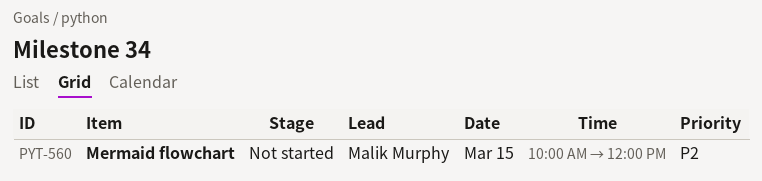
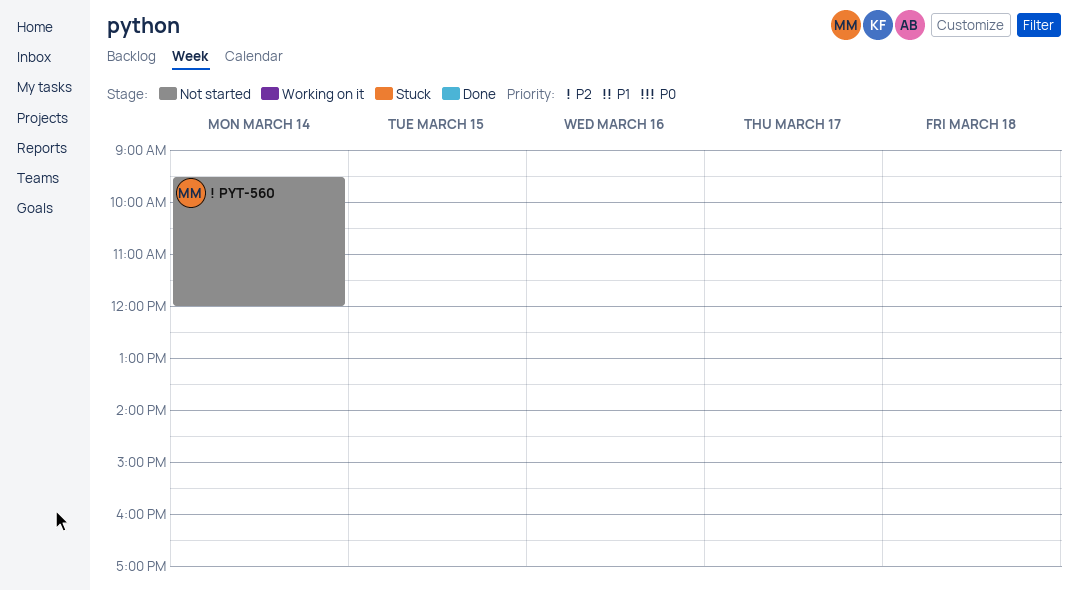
PYT-560, day: Mar 15 -> Mar 14
PYT-560, begins: 10:00 -> 09:30

